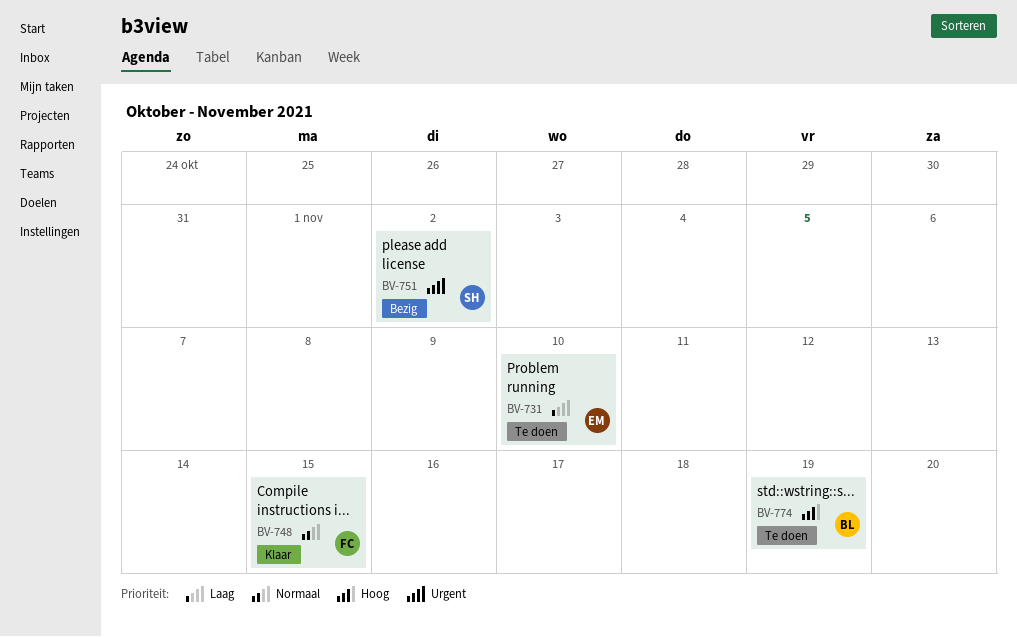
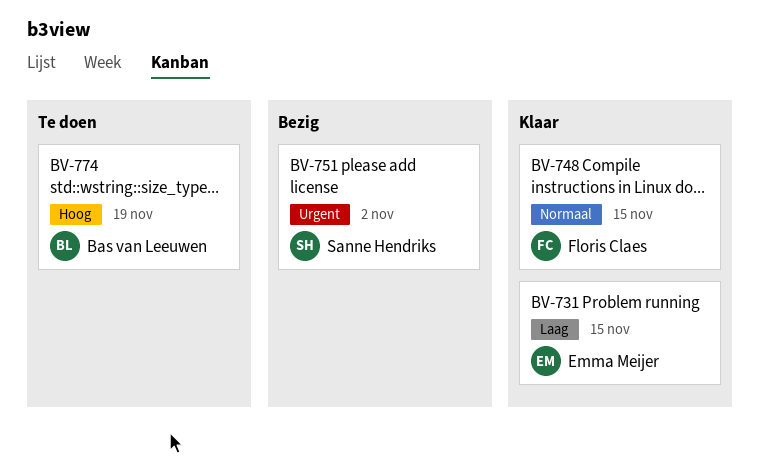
BV-731, status: Te doen -> Klaar
BV-731, due: Nov 10 -> Nov 15

